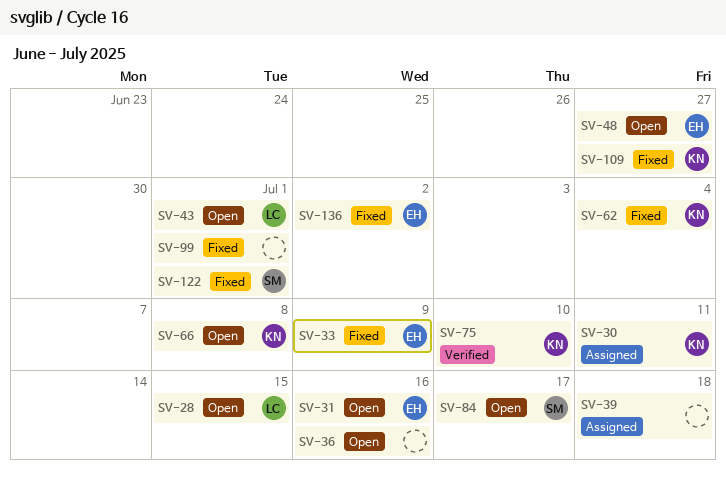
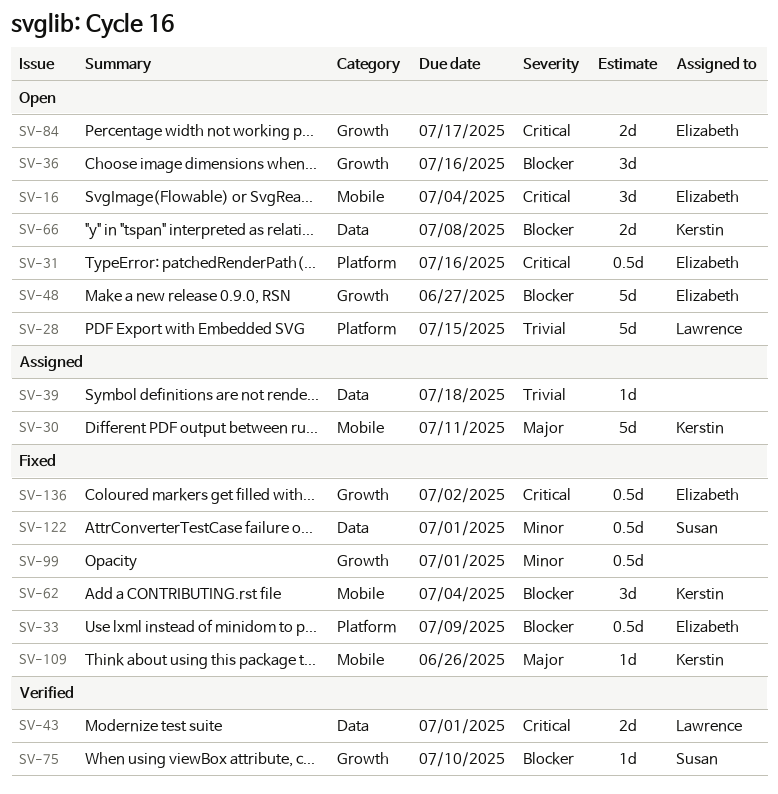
SV-16: none -> present
SV-43, status: Open -> Verified
SV-75, owner: Kerstin -> Susan
SV-84, owner: Susan -> Elizabeth
SV-109, due: Jun 27 -> Jun 26

